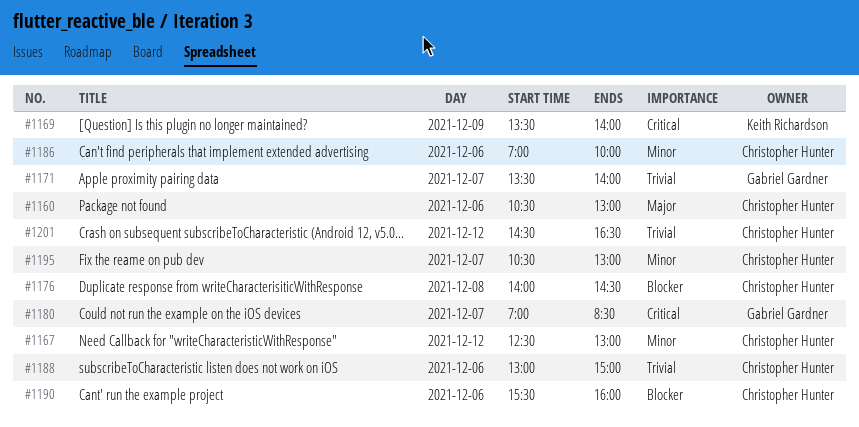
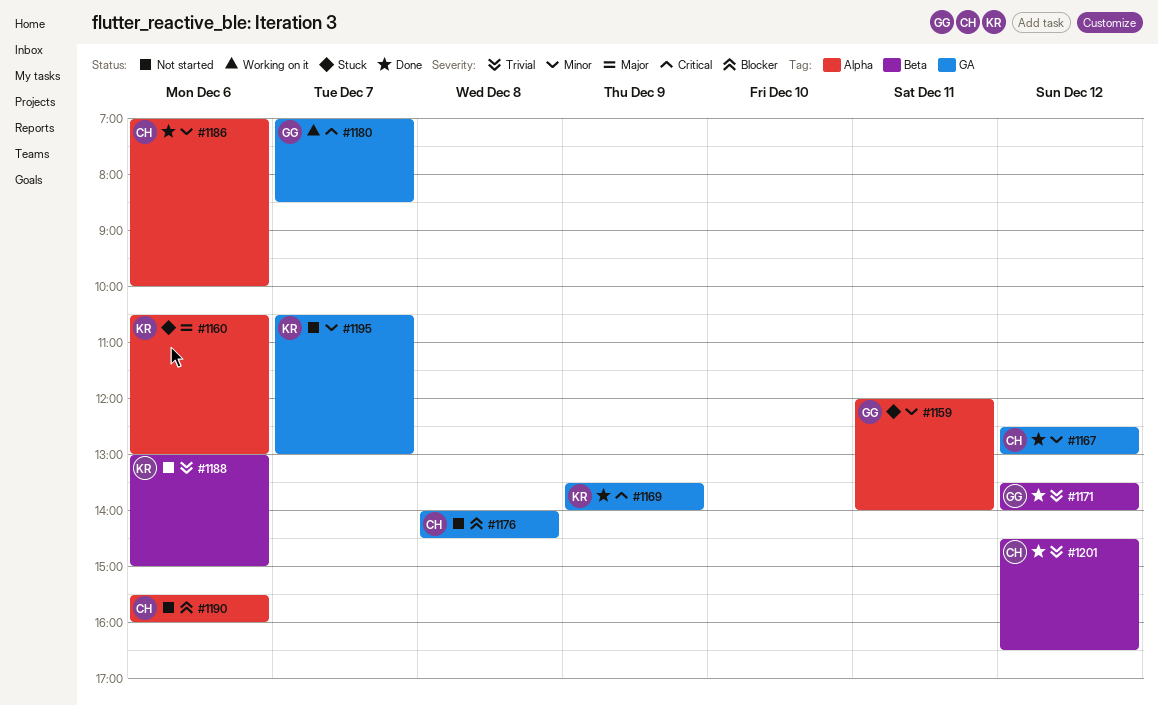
#1159: none -> present
#1160, owner: Christopher Hunter -> Keith Richardson
#1171, day: Dec 7 -> Dec 12
#1188, owner: Christopher Hunter -> Keith Richardson
#1195, owner: Christopher Hunter -> Keith Richardson

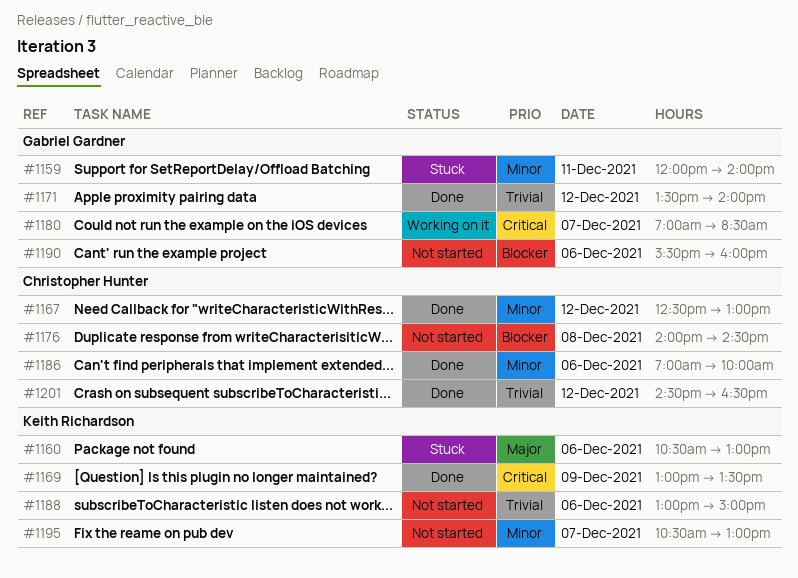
#1169, begins: 13:30 -> 13:00
#1169, ends: 14:00 -> 13:30
#1190, owner: Christopher Hunter -> Gabriel Gardner

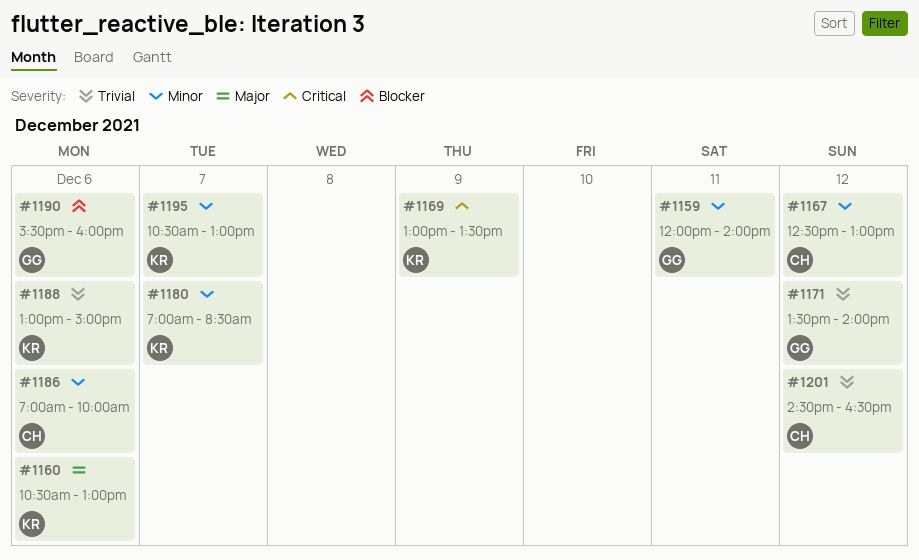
#1176: present -> none
#1180, owner: Gabriel Gardner -> Keith Richardson
#1180, priority: Critical -> Minor

